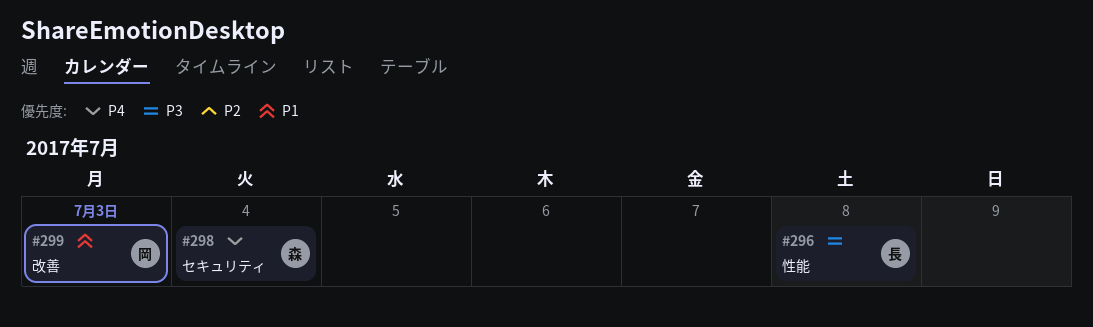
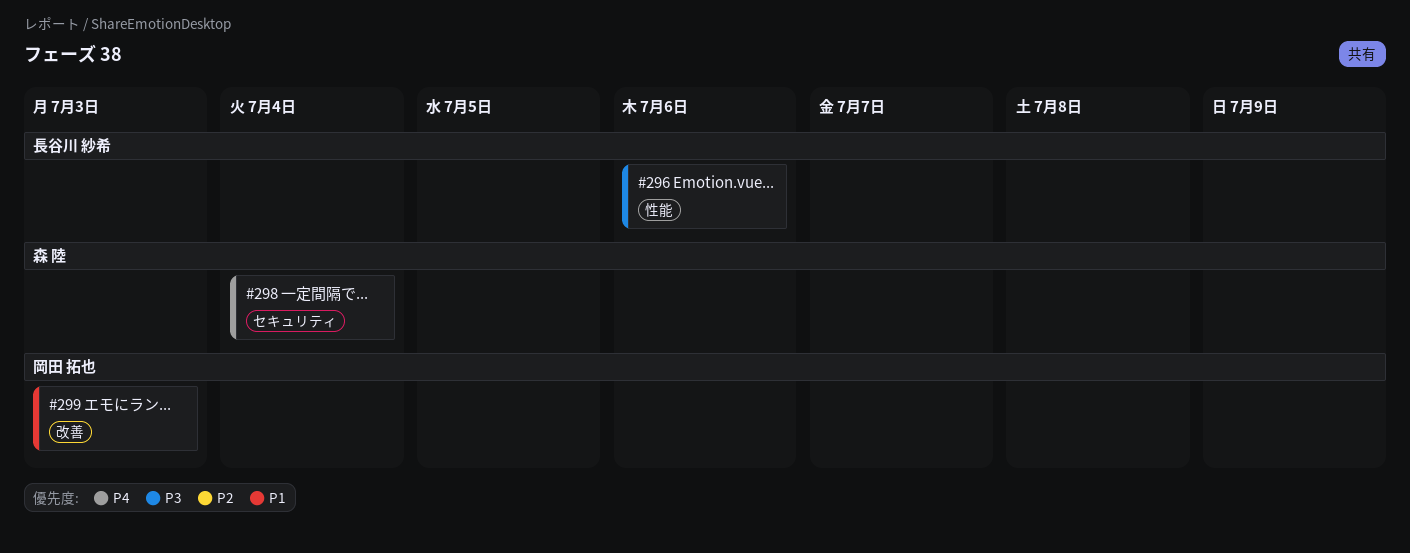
#296, due: Jul 8 -> Jul 6

